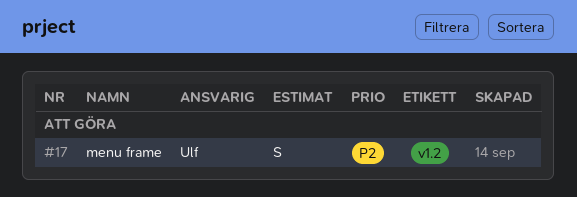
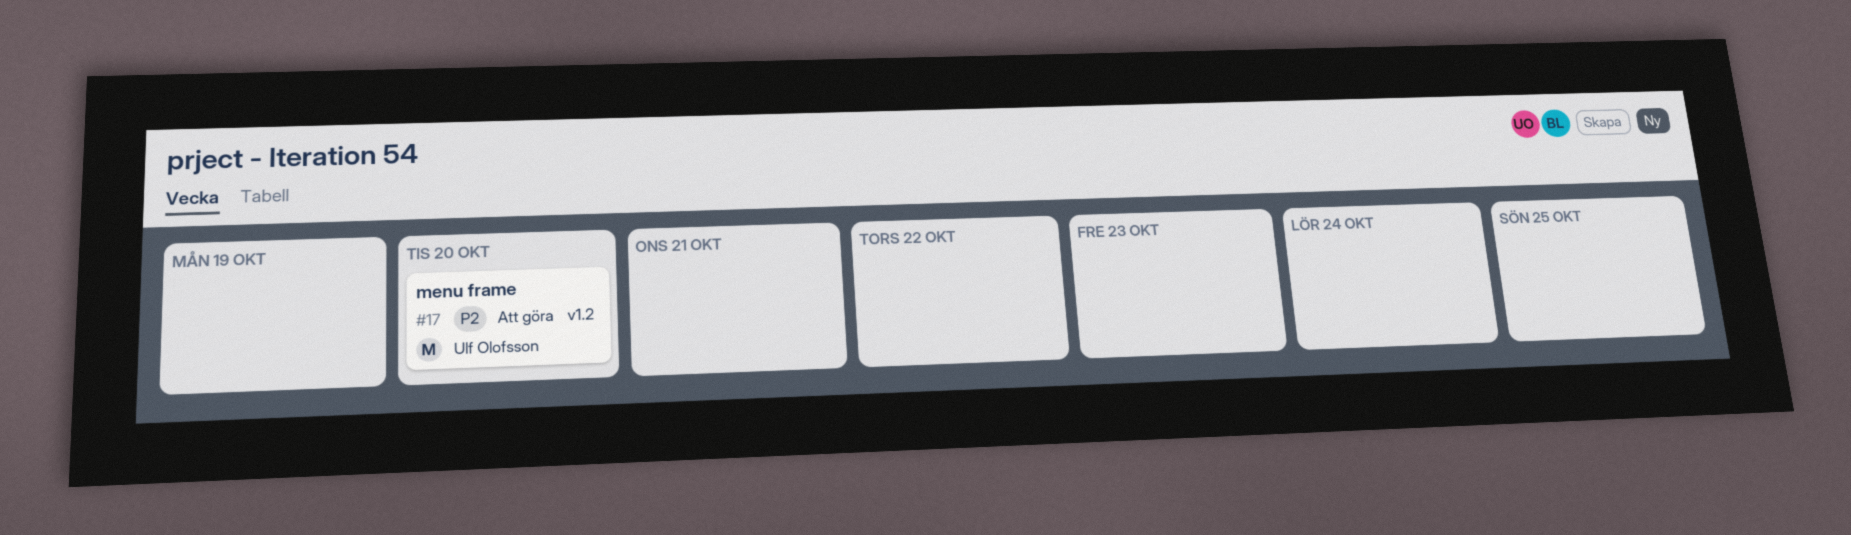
#17, estimate: S -> M

